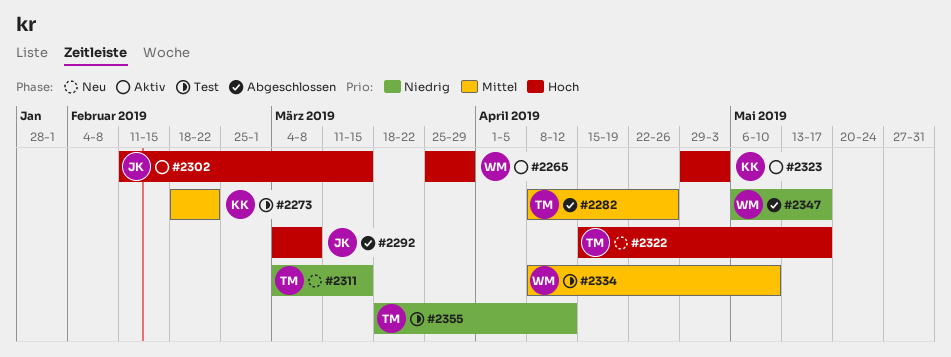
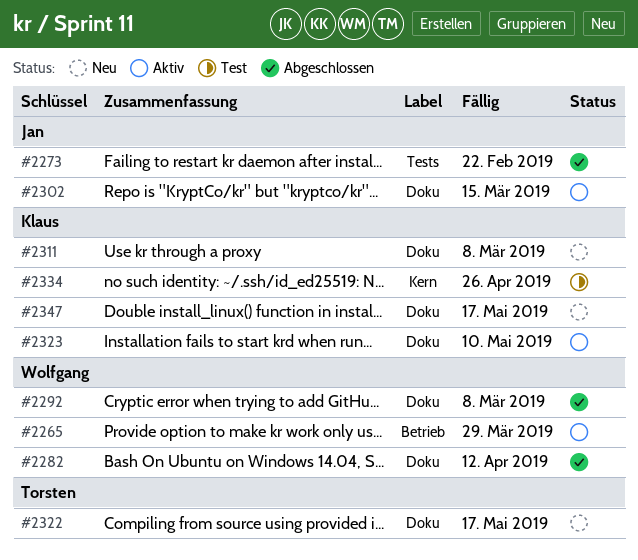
#2273, status: Test -> Abgeschlossen
#2273, owner: Klaus -> Jan
#2282, owner: Torsten -> Wolfgang
#2282, due: Apr 26 -> Apr 12
#2292, owner: Jan -> Wolfgang
#2311, owner: Torsten -> Klaus
#2311, due: Mar 15 -> Mar 8
#2323, due: May 3 -> May 10
#2334, owner: Wolfgang -> Klaus
#2334, due: May 10 -> Apr 26
#2347, status: Abgeschlossen -> Neu
#2347, owner: Wolfgang -> Klaus
#2355: present -> none

